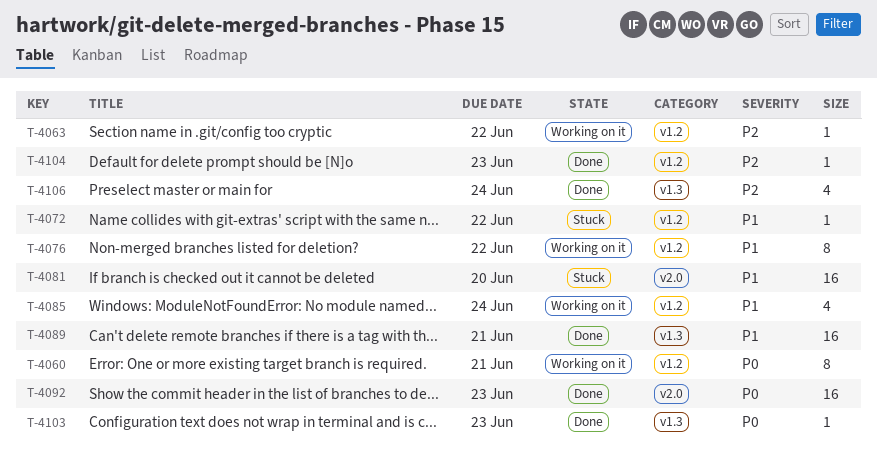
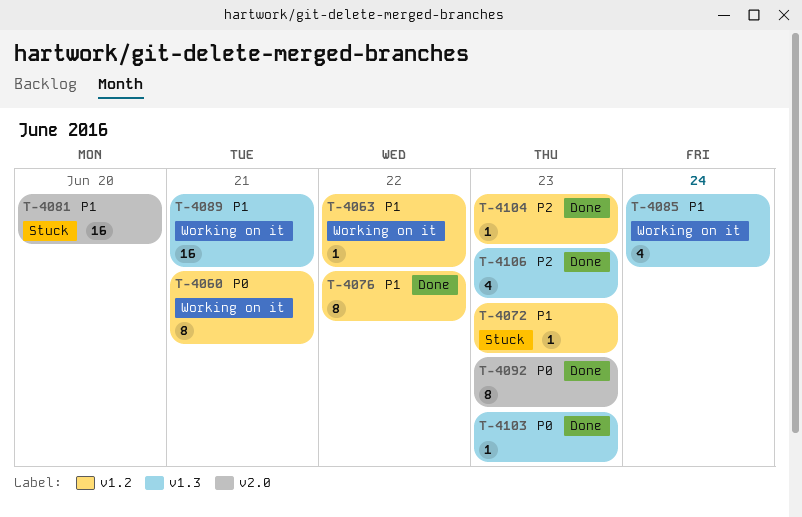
T-4063, priority: P2 -> P1
T-4072, due: Jun 22 -> Jun 23
T-4076, status: Working on it -> Done
T-4085, label: v1.2 -> v1.3
T-4089, status: Done -> Working on it
T-4092, estimate: 16 -> 8
T-4106, due: Jun 24 -> Jun 23

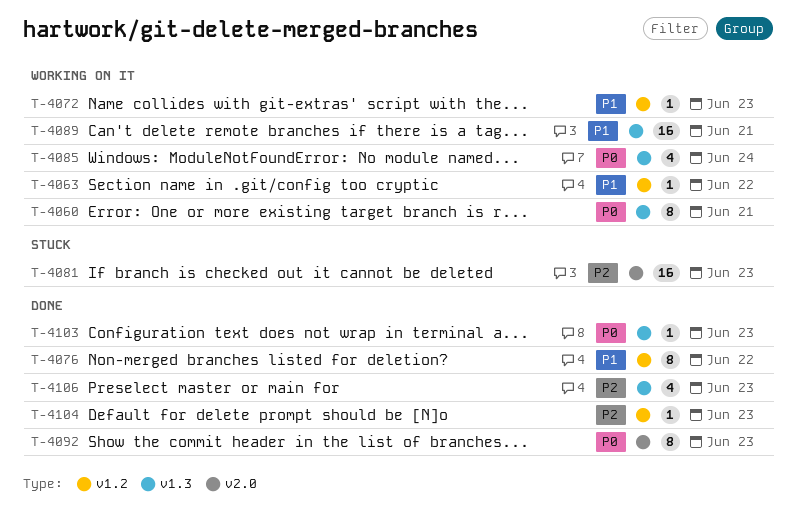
T-4060, label: v1.2 -> v1.3
T-4072, status: Stuck -> Working on it
T-4081, priority: P1 -> P2
T-4081, due: Jun 20 -> Jun 23
T-4085, priority: P1 -> P0

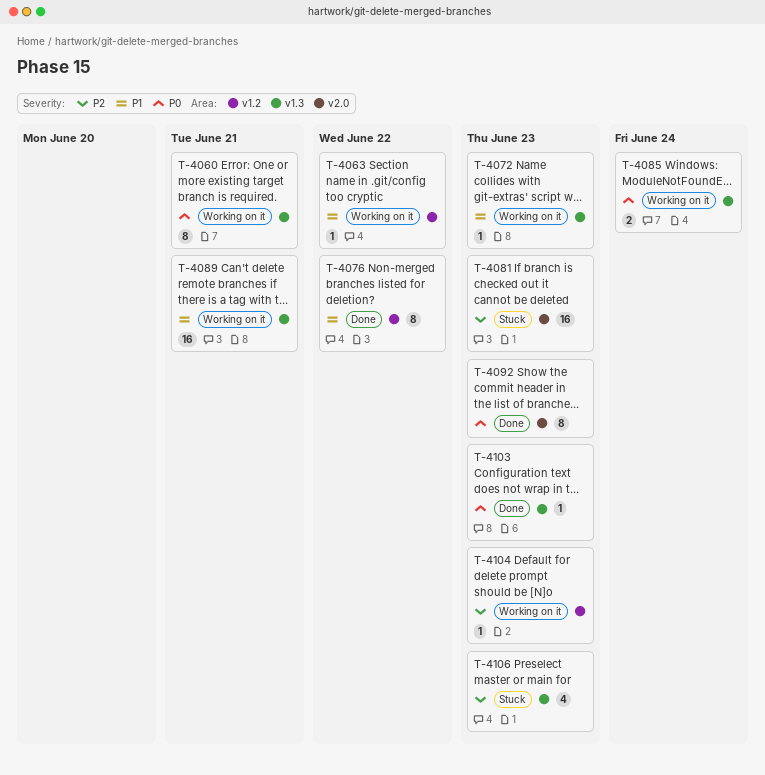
T-4072, label: v1.2 -> v1.3
T-4085, estimate: 4 -> 2
T-4104, status: Done -> Working on it
T-4106, status: Done -> Stuck

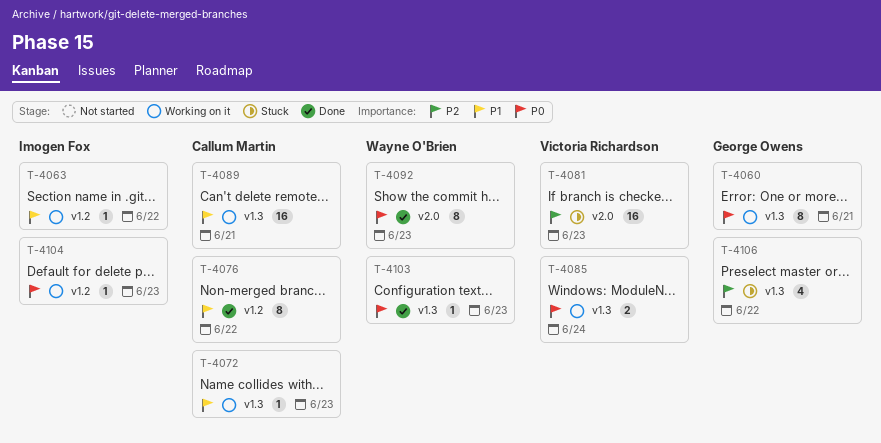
T-4104, priority: P2 -> P0
T-4106, due: Jun 23 -> Jun 22

